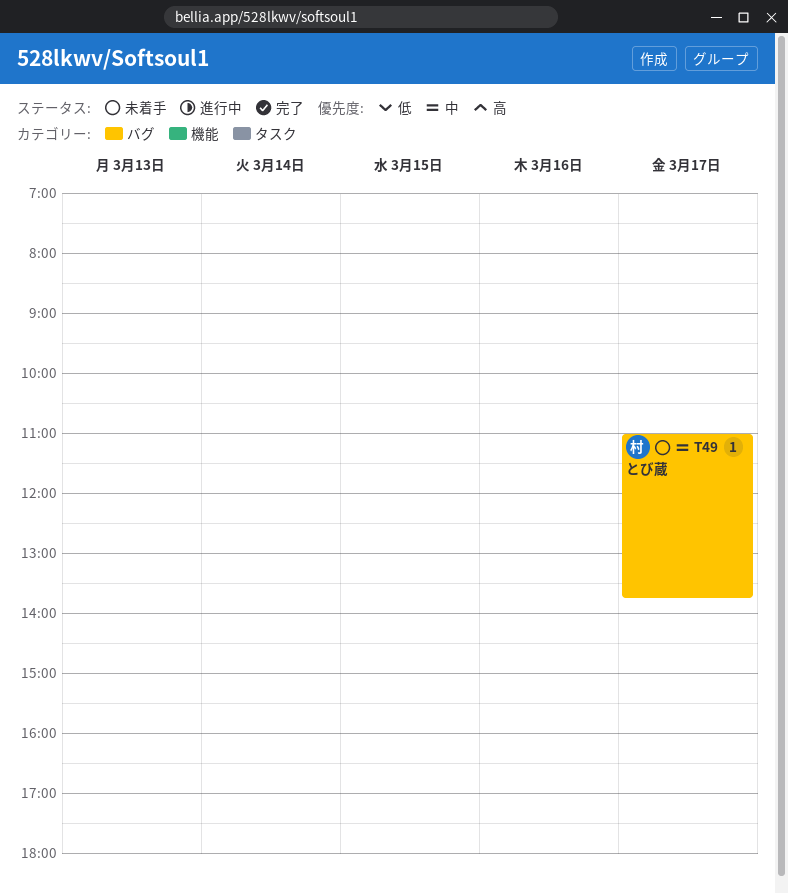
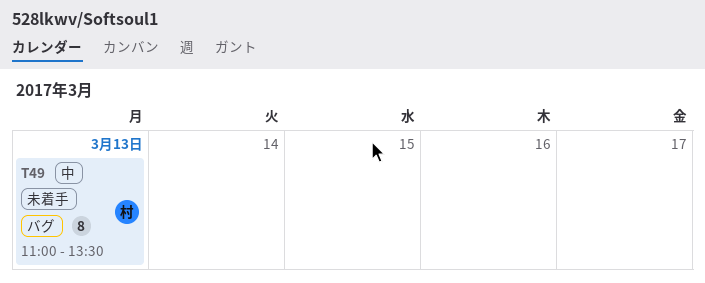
T49, estimate: 1 -> 8
T49, day: Mar 17 -> Mar 13
T49, ends: 13:45 -> 13:30

